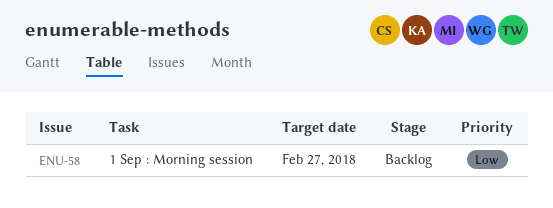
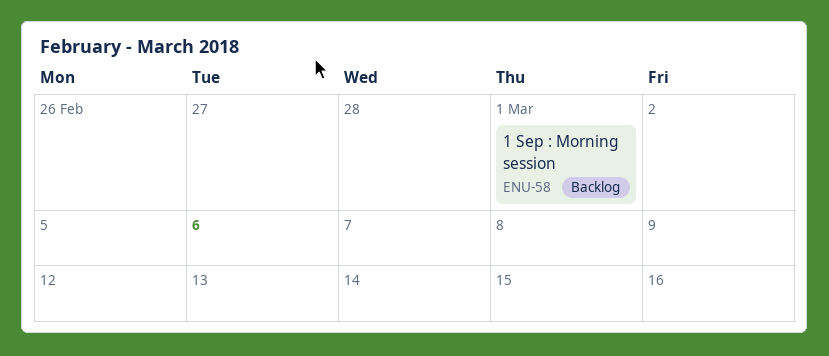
ENU-58, due: Feb 27 -> Mar 1

